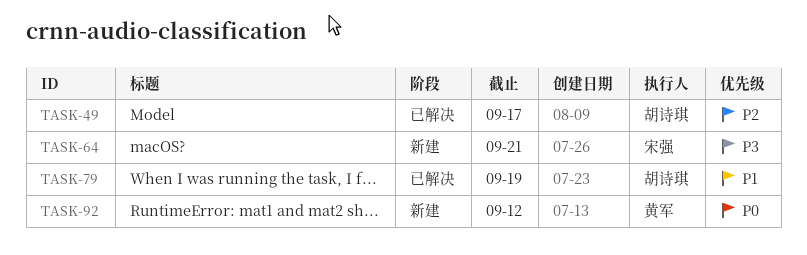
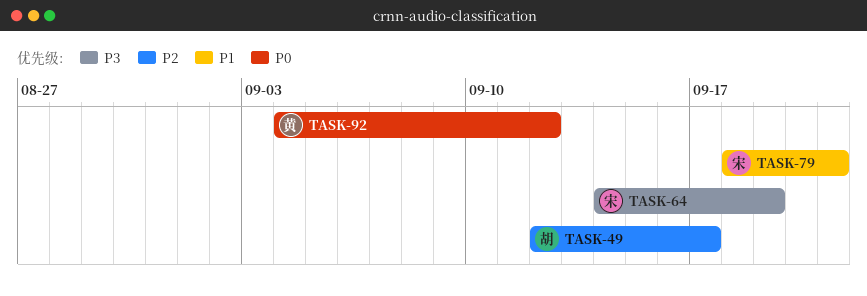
TASK-64, due: Sep 21 -> Sep 19
TASK-79, owner: 胡诗琪 -> 宋强
TASK-79, due: Sep 19 -> Sep 21

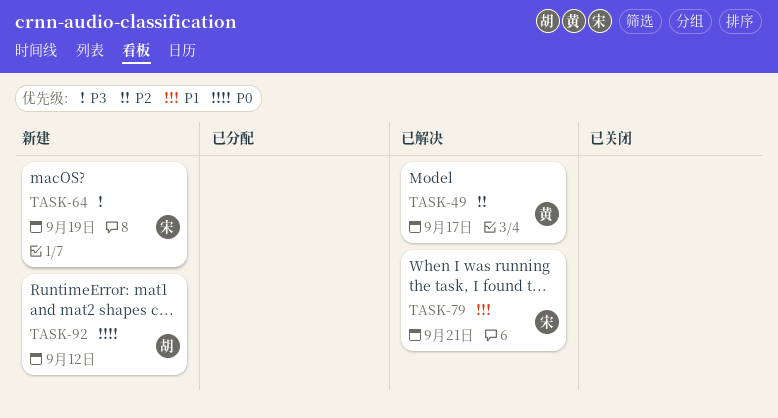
TASK-49, owner: 胡 -> 黄
TASK-92, owner: 黄 -> 胡

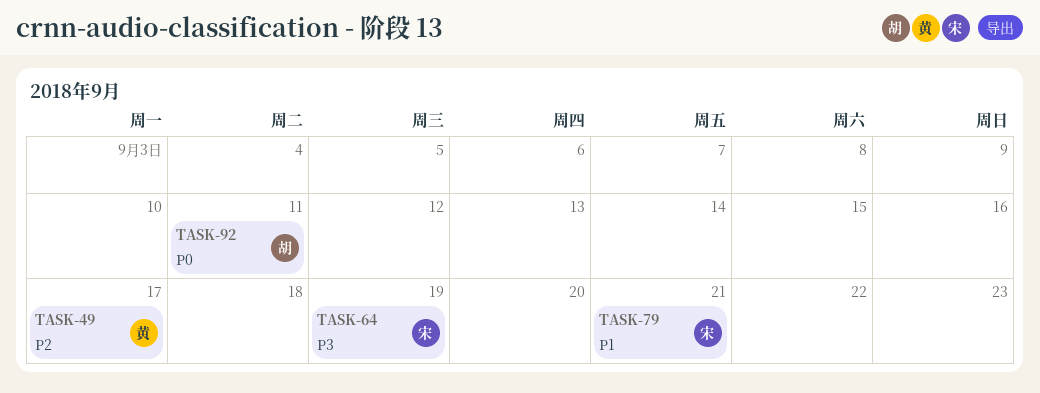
TASK-92, due: Sep 12 -> Sep 11

